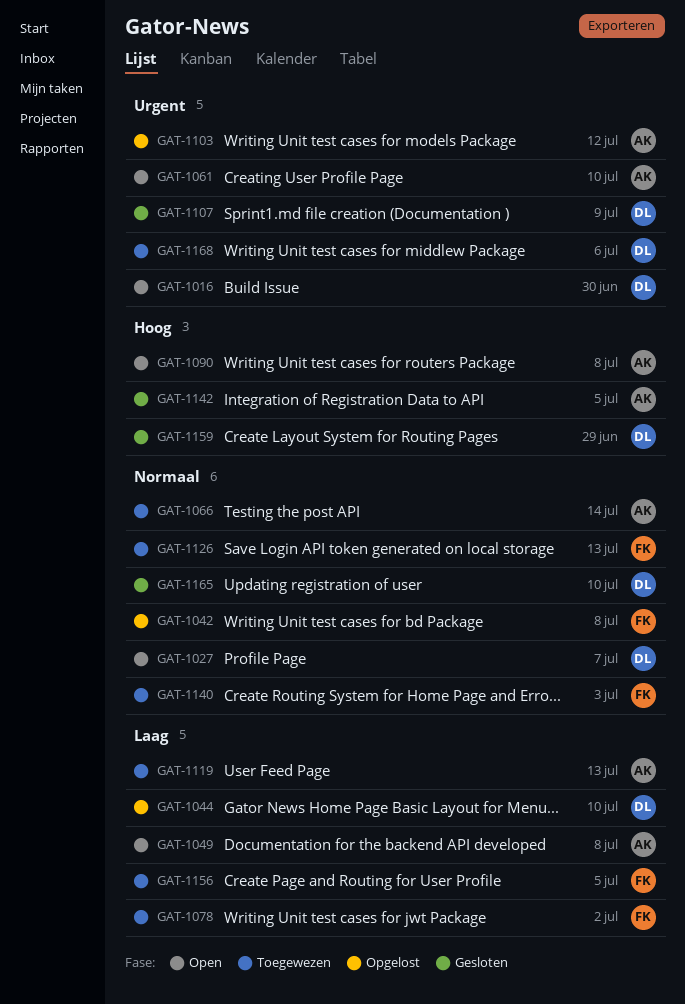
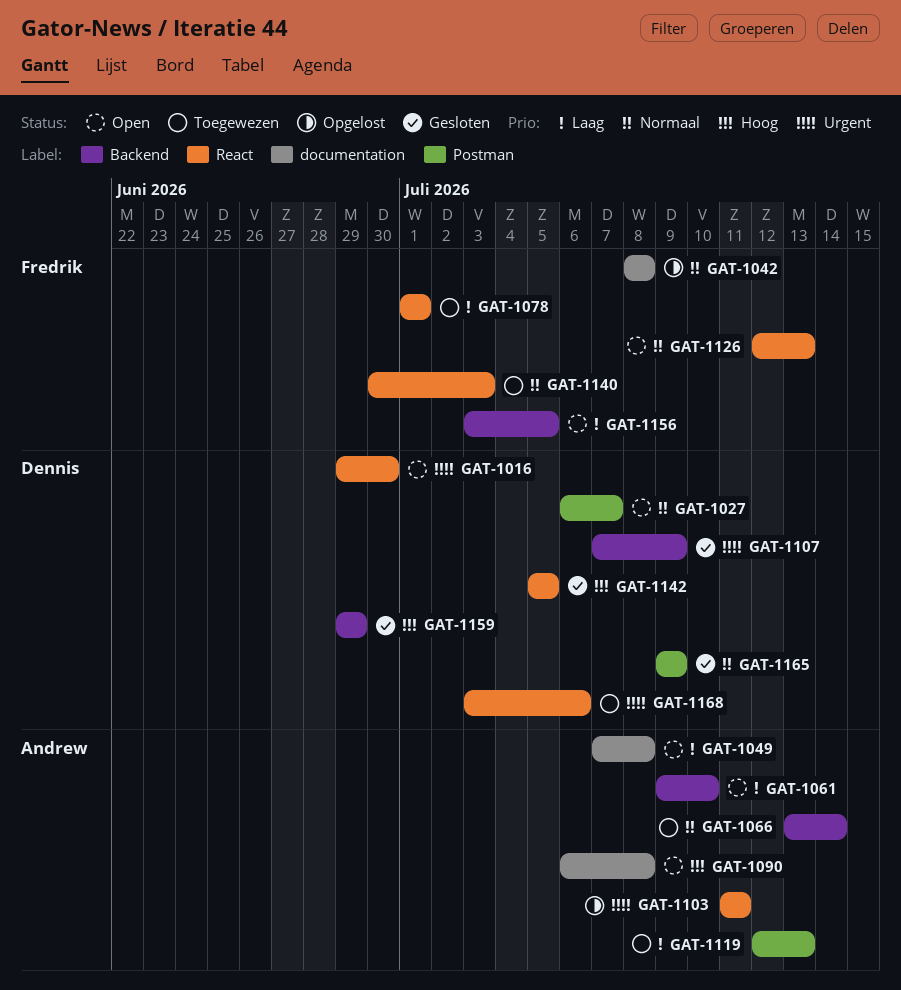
GAT-1044: present -> none
GAT-1061, priority: Urgent -> Laag
GAT-1078, due: Jul 2 -> Jul 1
GAT-1103, due: Jul 12 -> Jul 11
GAT-1126, status: Toegewezen -> Open
GAT-1142, owner: Andrew -> Dennis
GAT-1156, status: Toegewezen -> Open
GAT-1165, due: Jul 10 -> Jul 9

